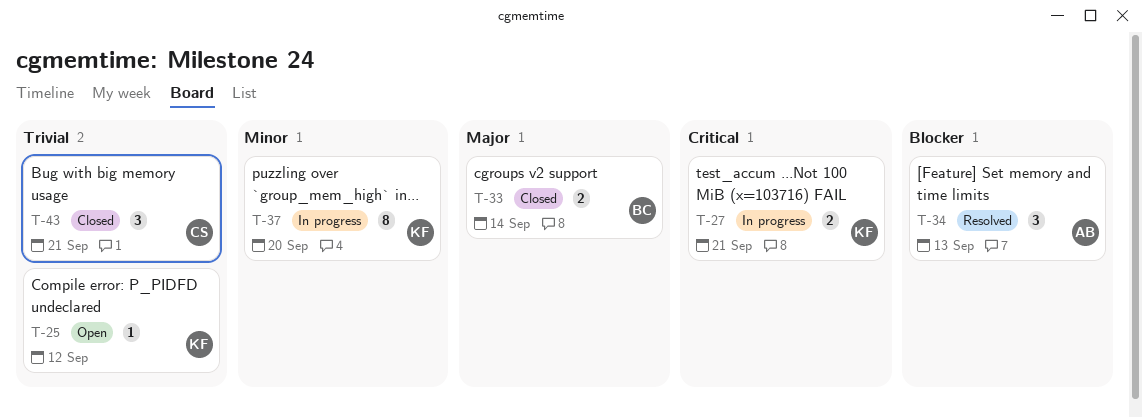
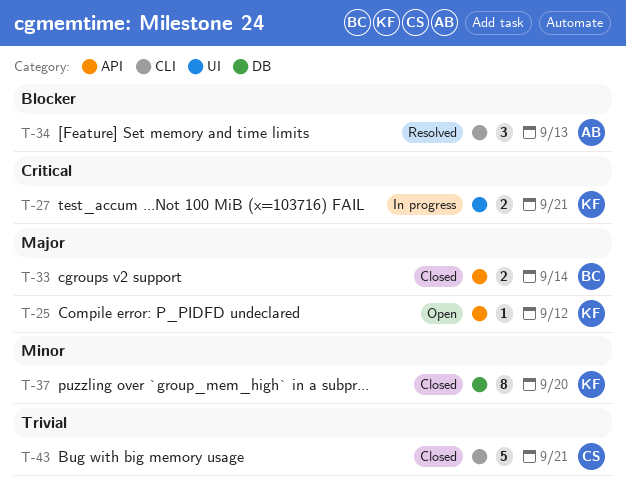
T-25, priority: Trivial -> Major
T-37, status: In progress -> Closed
T-43, estimate: 3 -> 5

